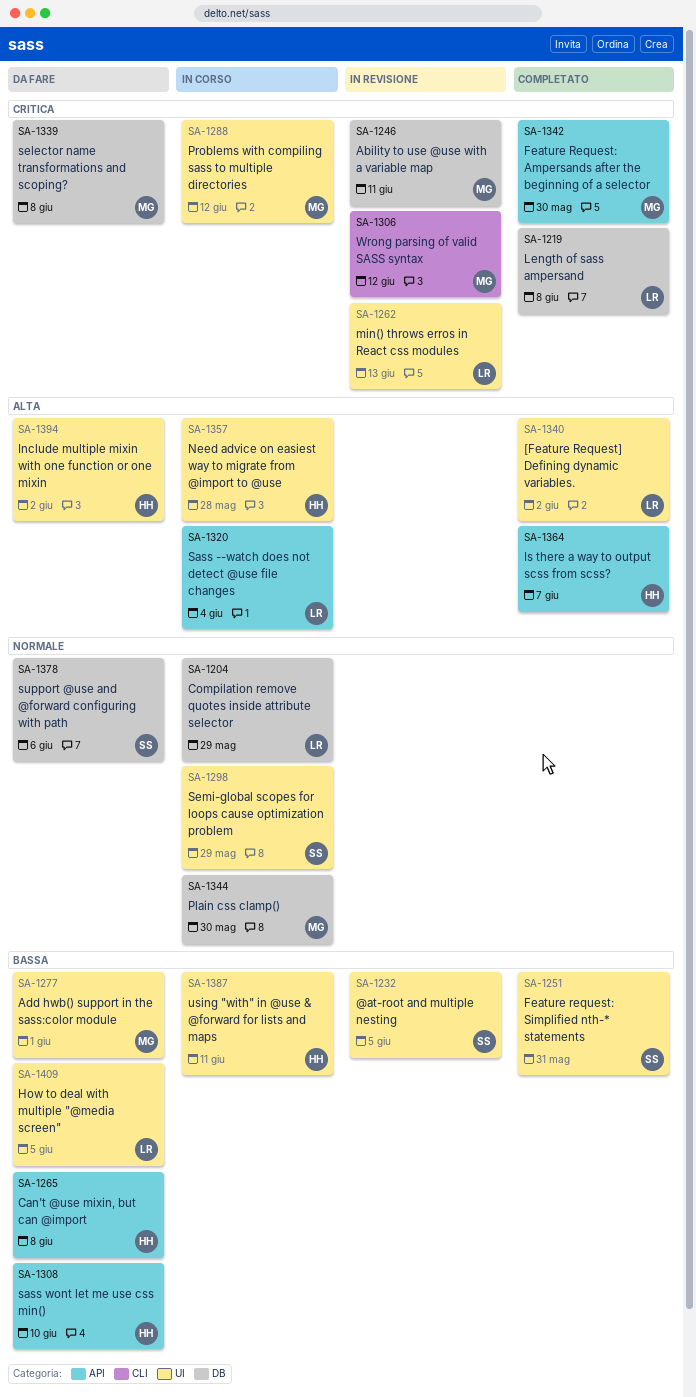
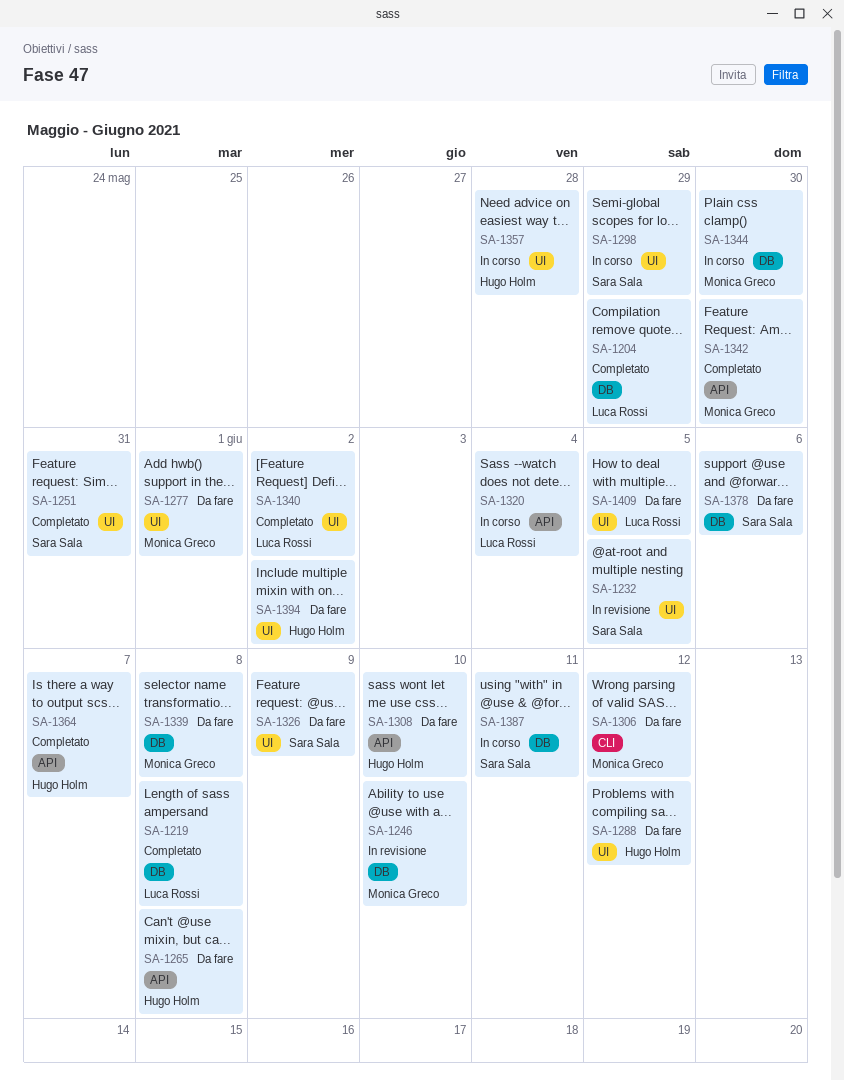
SA-1204, status: In corso -> Completato
SA-1246, due: Jun 11 -> Jun 10
SA-1262: present -> none
SA-1288, status: In corso -> Da fare
SA-1288, owner: Monica Greco -> Hugo Holm
SA-1306, status: In revisione -> Da fare
SA-1326: none -> present
SA-1387, owner: Hugo Holm -> Sara Sala
SA-1387, label: UI -> DB

